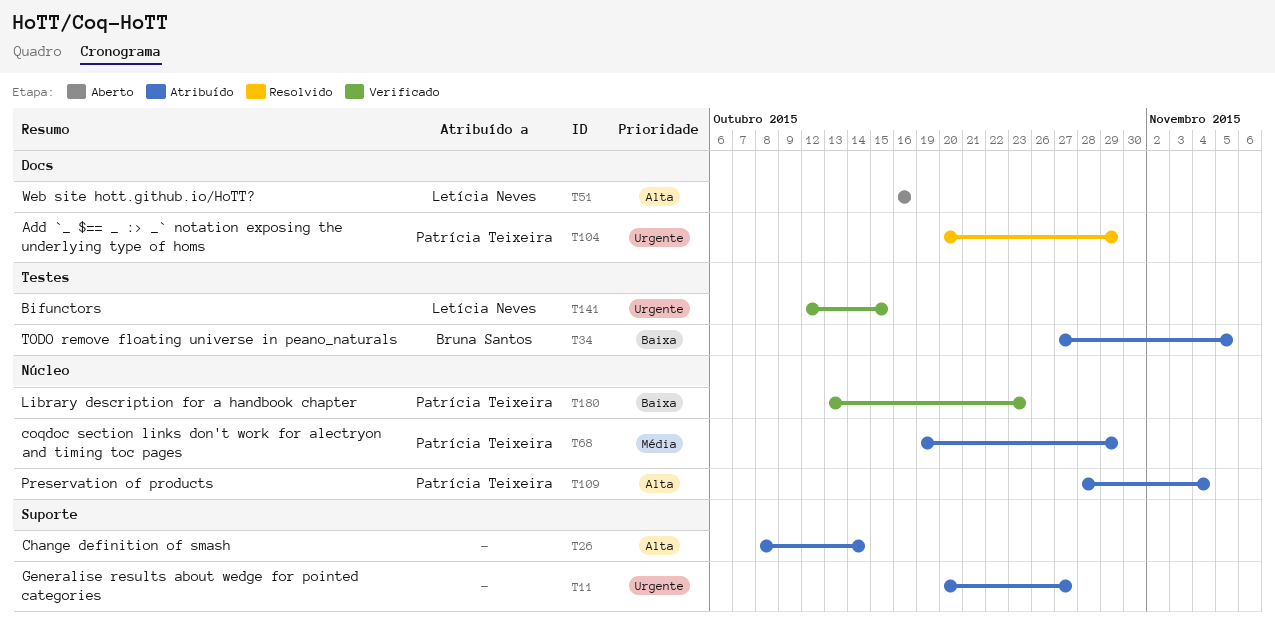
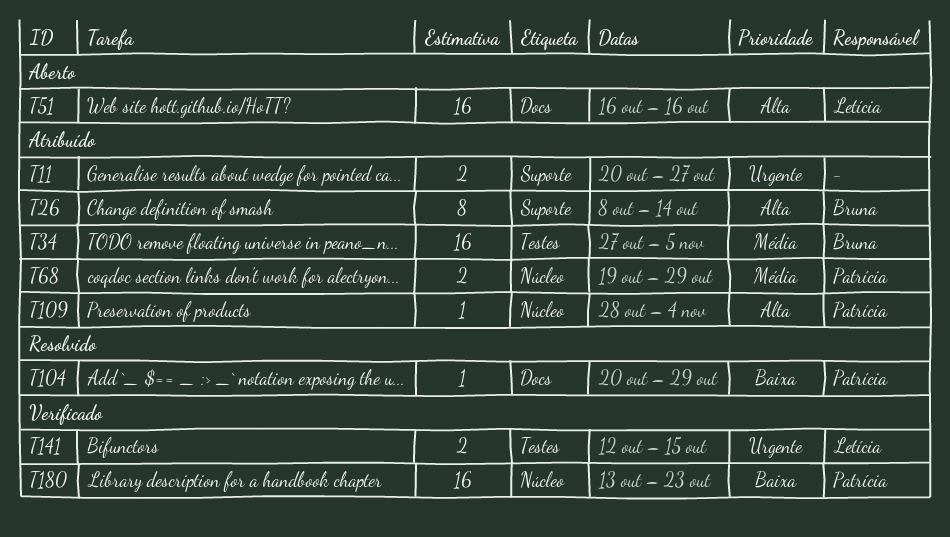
T26, owner: none -> Bruna Santos
T34, priority: Baixa -> Média
T104, priority: Urgente -> Baixa

